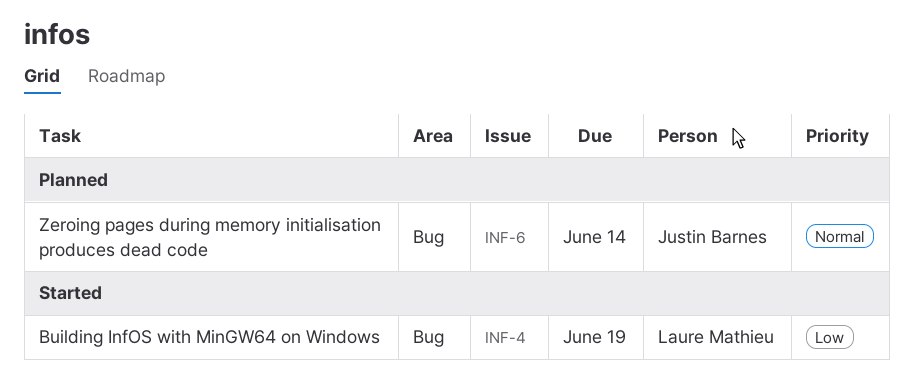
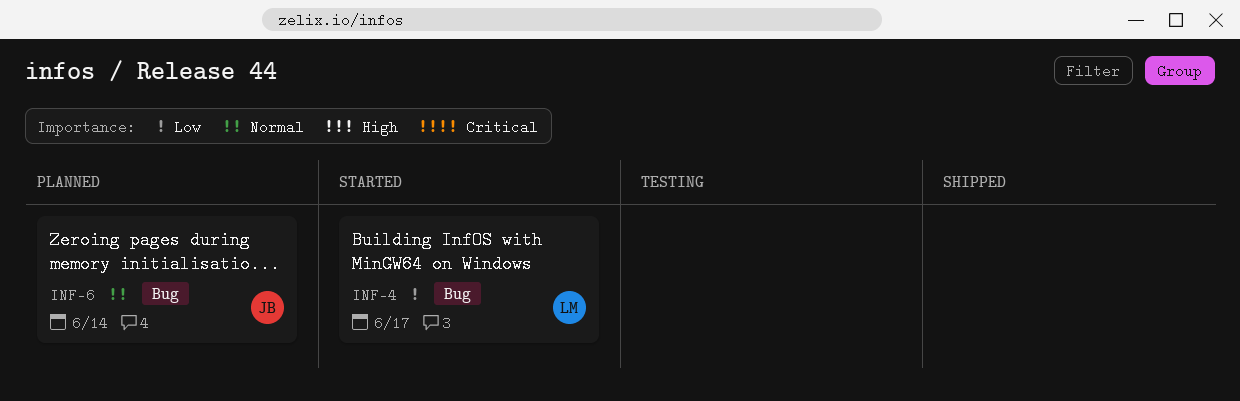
INF-4, due: Jun 19 -> Jun 17

